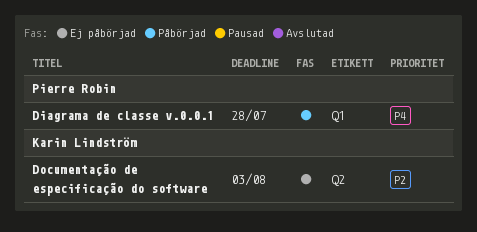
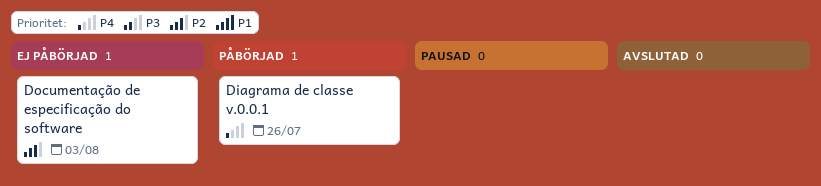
Diagrama de classe v.0.0.1, due: Jul 28 -> Jul 26

